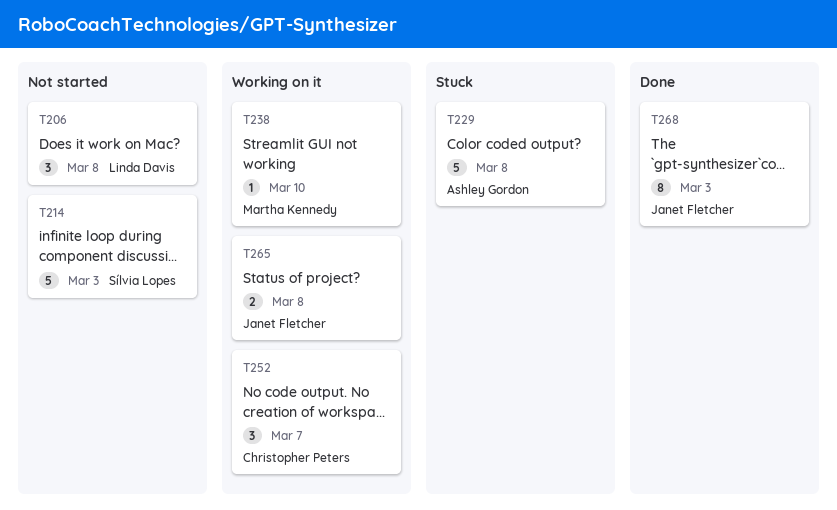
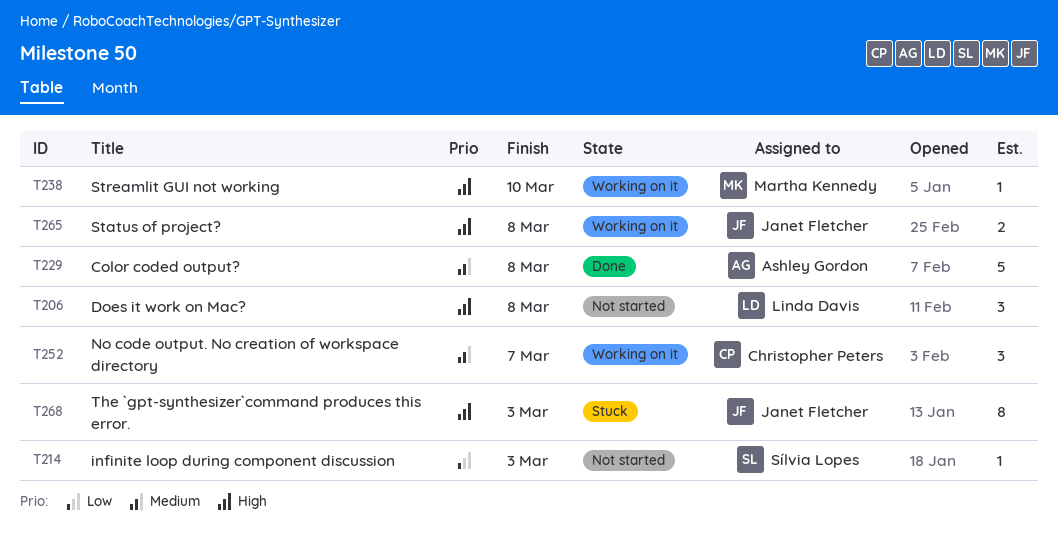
T214, estimate: 5 -> 1
T229, status: Stuck -> Done
T268, status: Done -> Stuck

